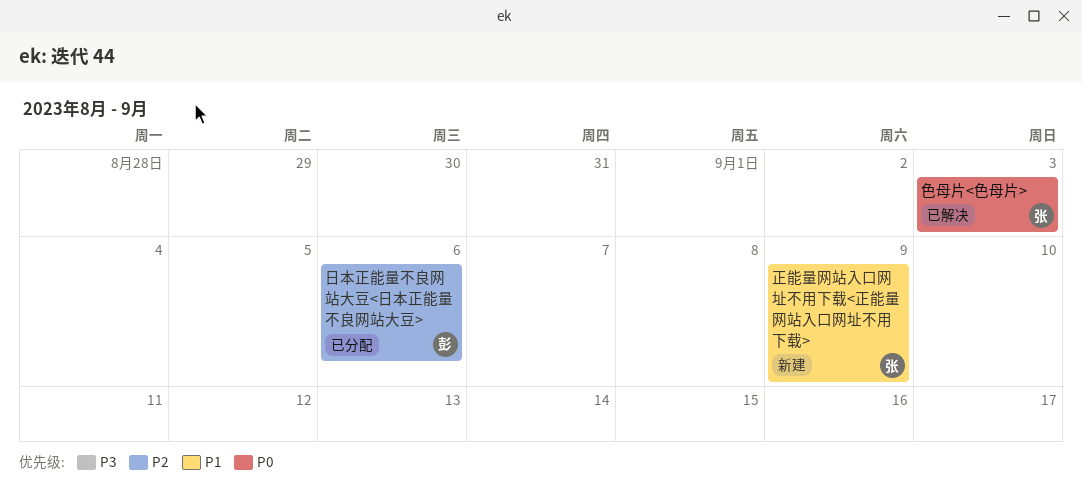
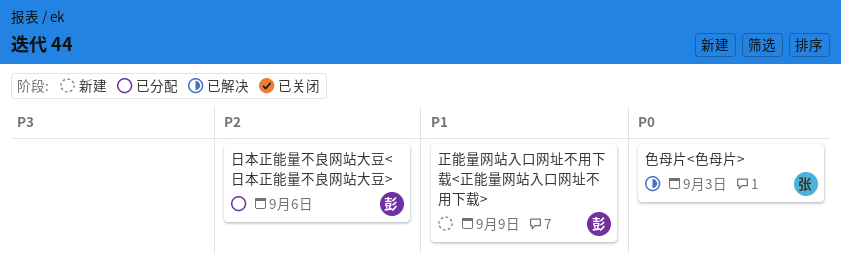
正能量网站入口网址不用下载<正能量网站入口网址不用下载>, owner: 张 -> 彭

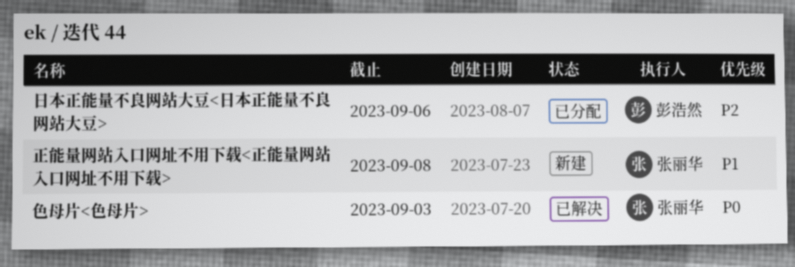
正能量网站入口网址不用下载<正能量网站入口网址不用下载>, owner: 彭浩然 -> 张丽华
正能量网站入口网址不用下载<正能量网站入口网址不用下载>, due: Sep 9 -> Sep 8

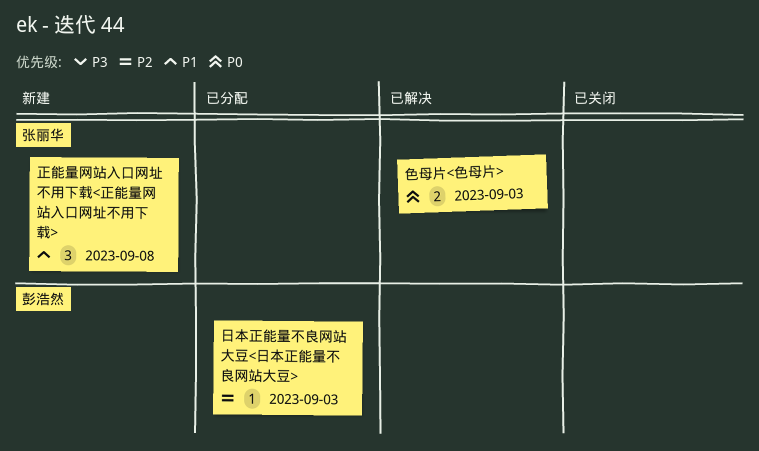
日本正能量不良网站大豆<日本正能量不良网站大豆>, due: Sep 6 -> Sep 3

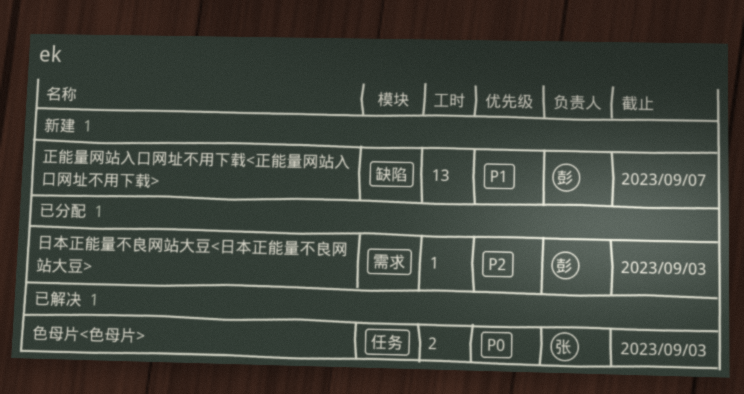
正能量网站入口网址不用下载<正能量网站入口网址不用下载>, owner: 张丽华 -> 彭浩然
正能量网站入口网址不用下载<正能量网站入口网址不用下载>, estimate: 3 -> 13
正能量网站入口网址不用下载<正能量网站入口网址不用下载>, due: Sep 8 -> Sep 7

